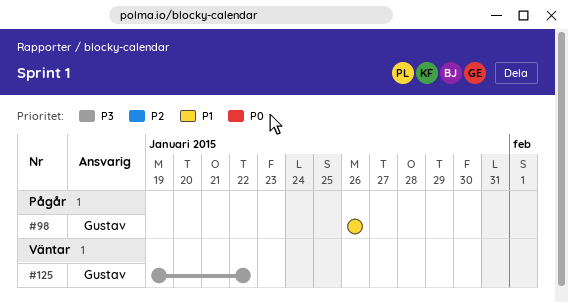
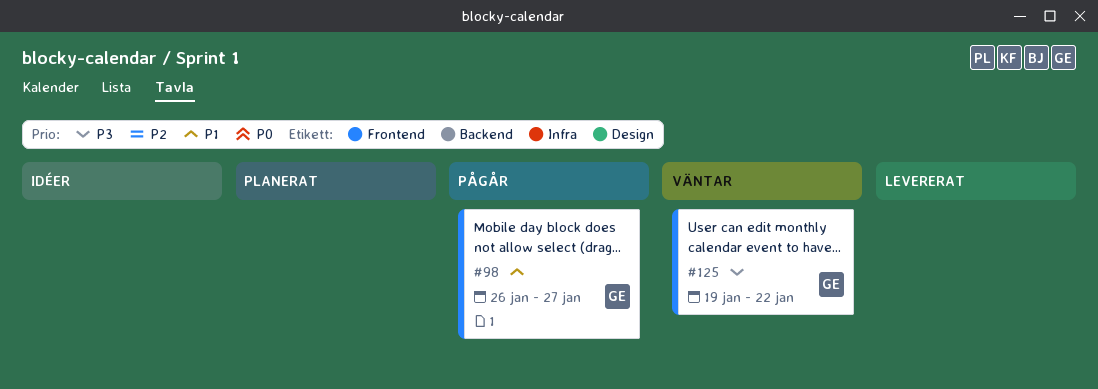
#98, due: Jan 26 -> Jan 27

